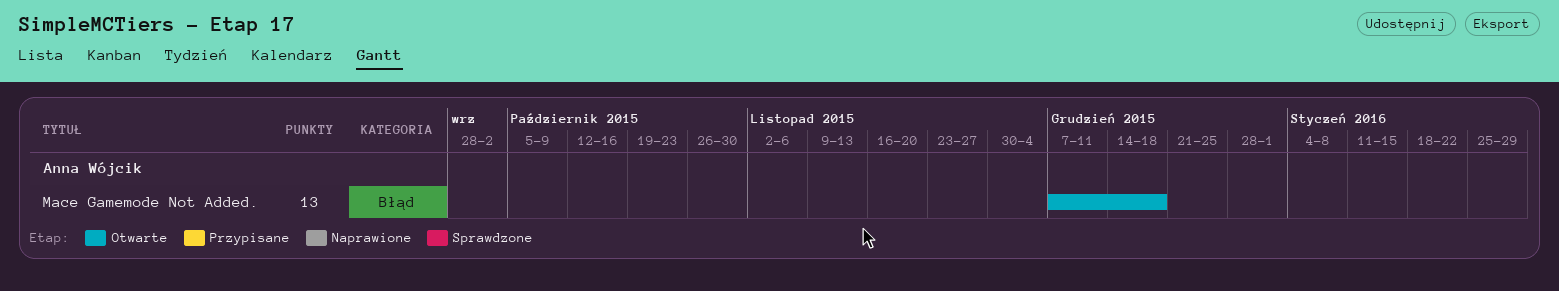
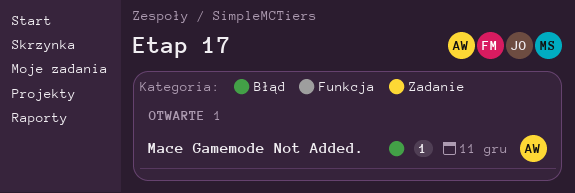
Mace Gamemode Not Added., estimate: 13 -> 1
Mace Gamemode Not Added., due: Dec 18 -> Dec 11

